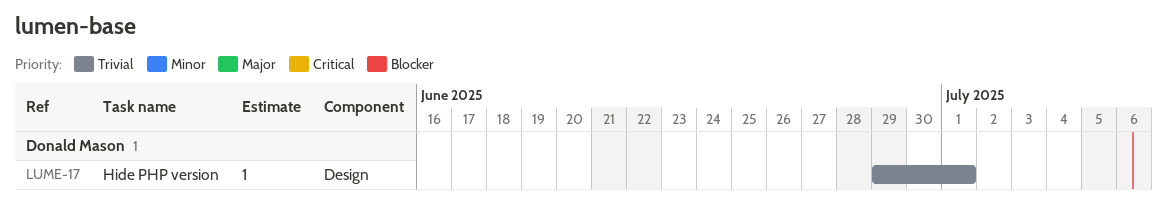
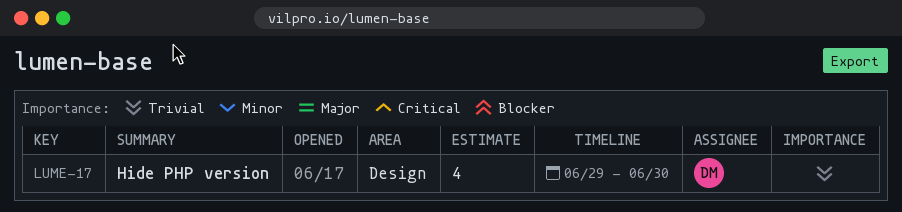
LUME-17, estimate: 1 -> 4
LUME-17, due: Jul 1 -> Jun 30

